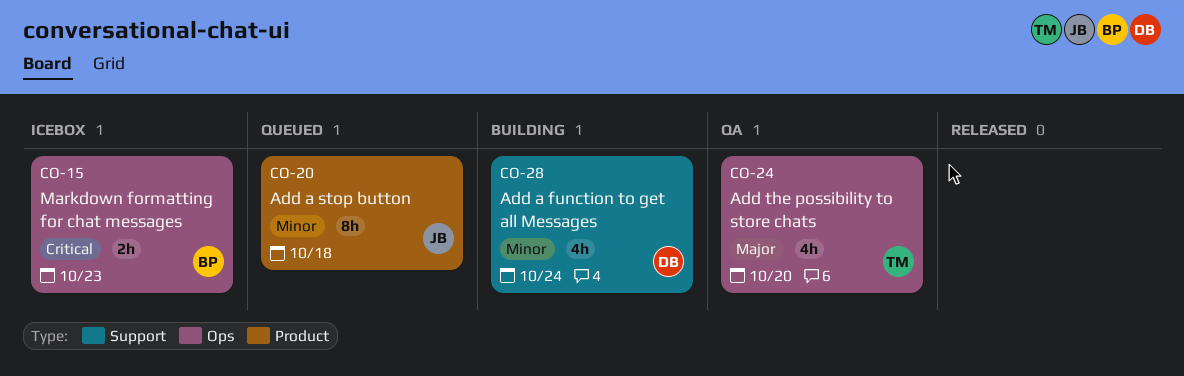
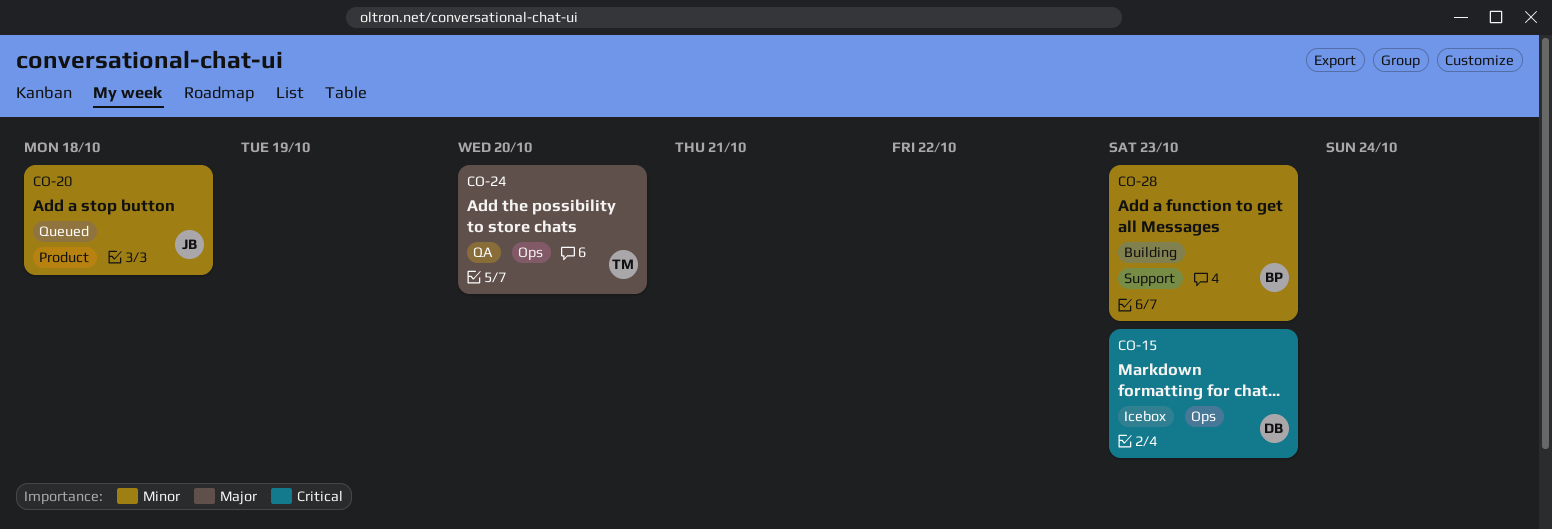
CO-15, owner: BP -> DB
CO-28, owner: DB -> BP
CO-28, due: Oct 24 -> Oct 23

